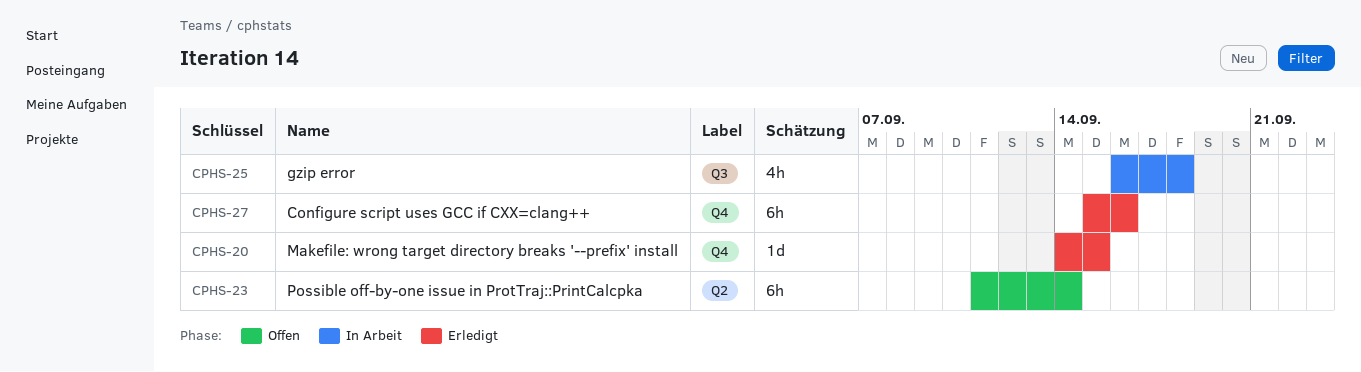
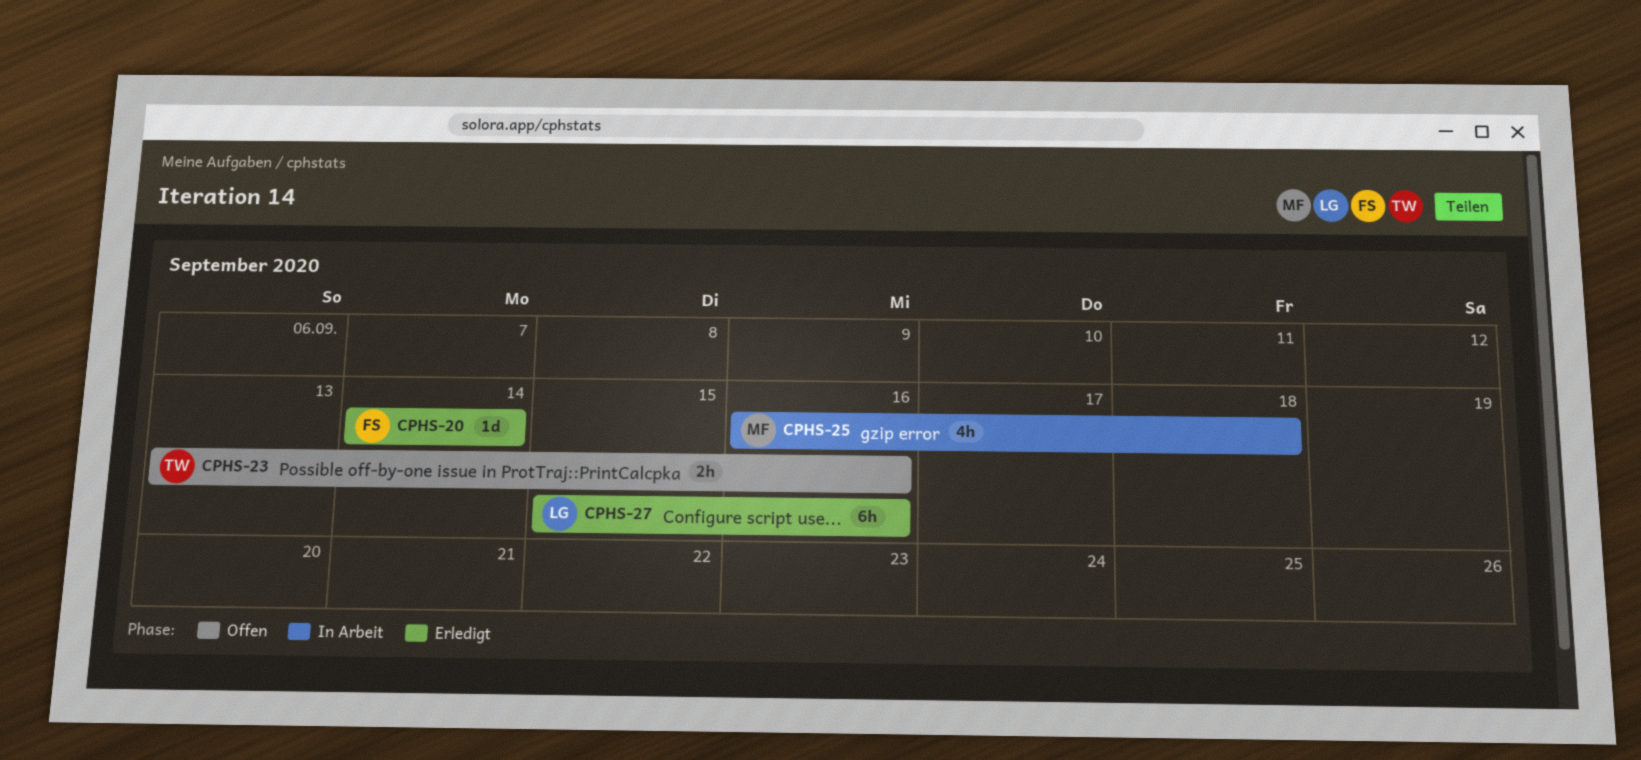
CPHS-20, due: Sep 15 -> Sep 14
CPHS-23, estimate: 6h -> 2h
CPHS-23, start: Sep 11 -> Sep 13
CPHS-23, due: Sep 14 -> Sep 16

